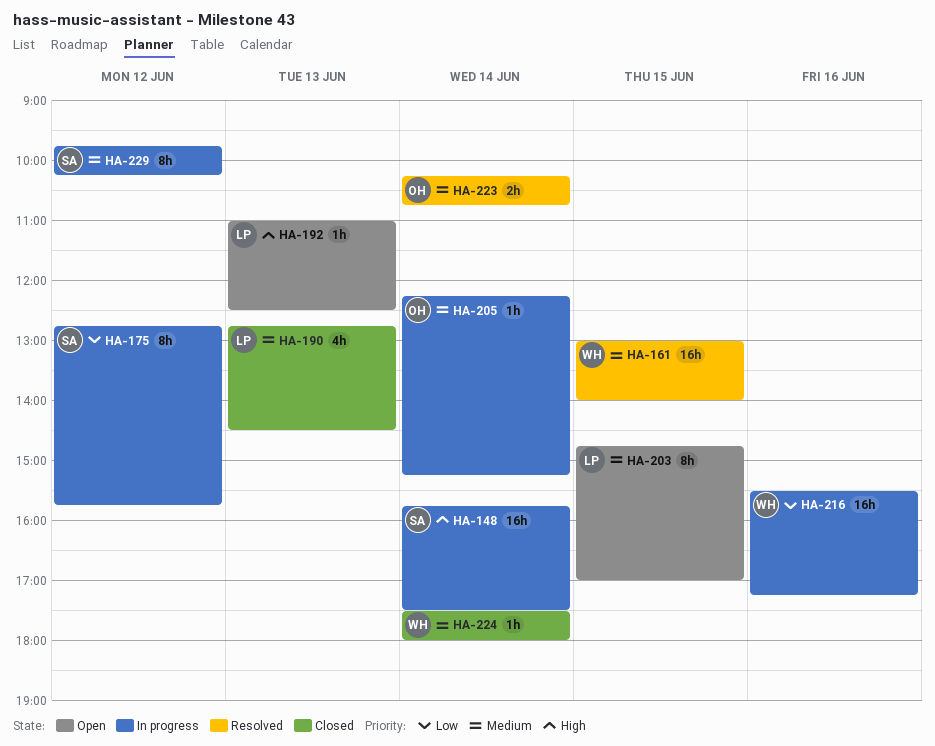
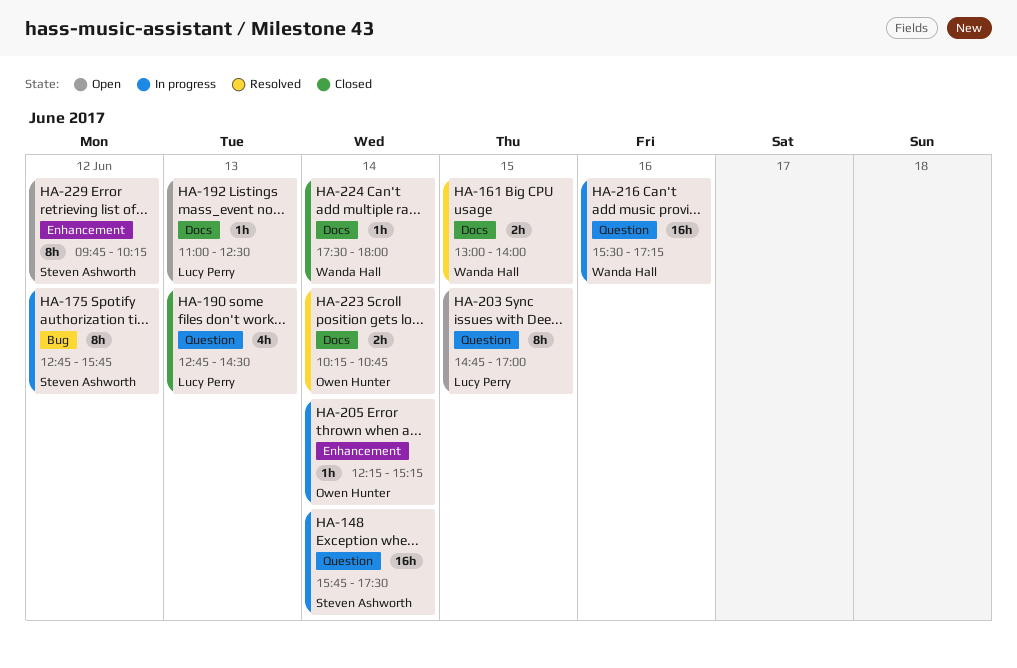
HA-161, estimate: 16h -> 2h
HA-229, status: In progress -> Open

